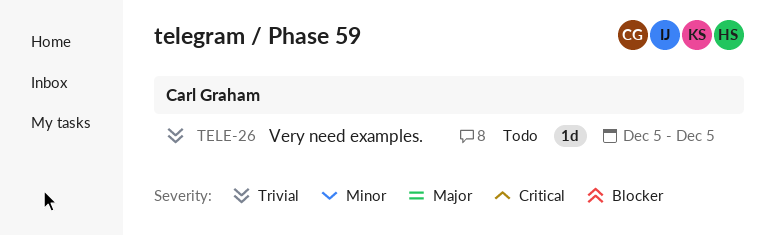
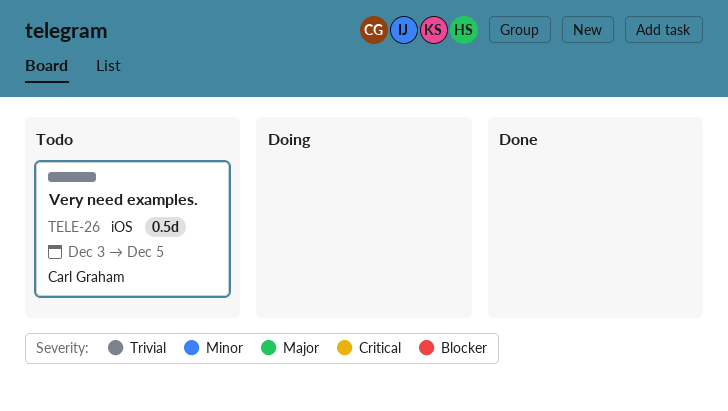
TELE-26, estimate: 1d -> 0.5d
TELE-26, start: Dec 5 -> Dec 3

